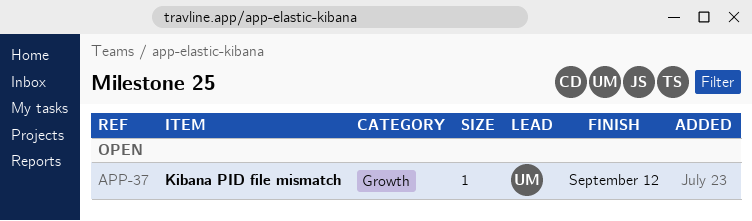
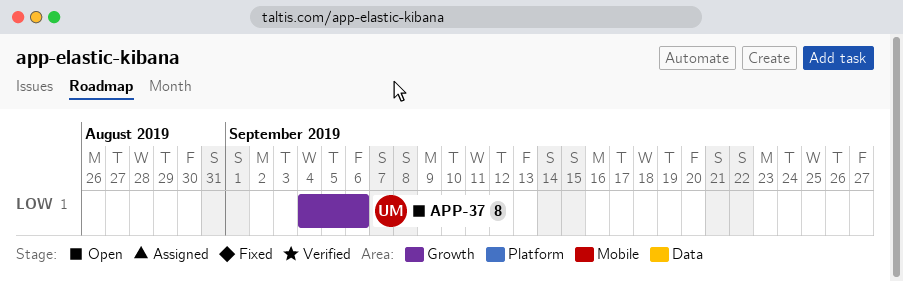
APP-37, estimate: 1 -> 8
APP-37, due: Sep 12 -> Sep 6

